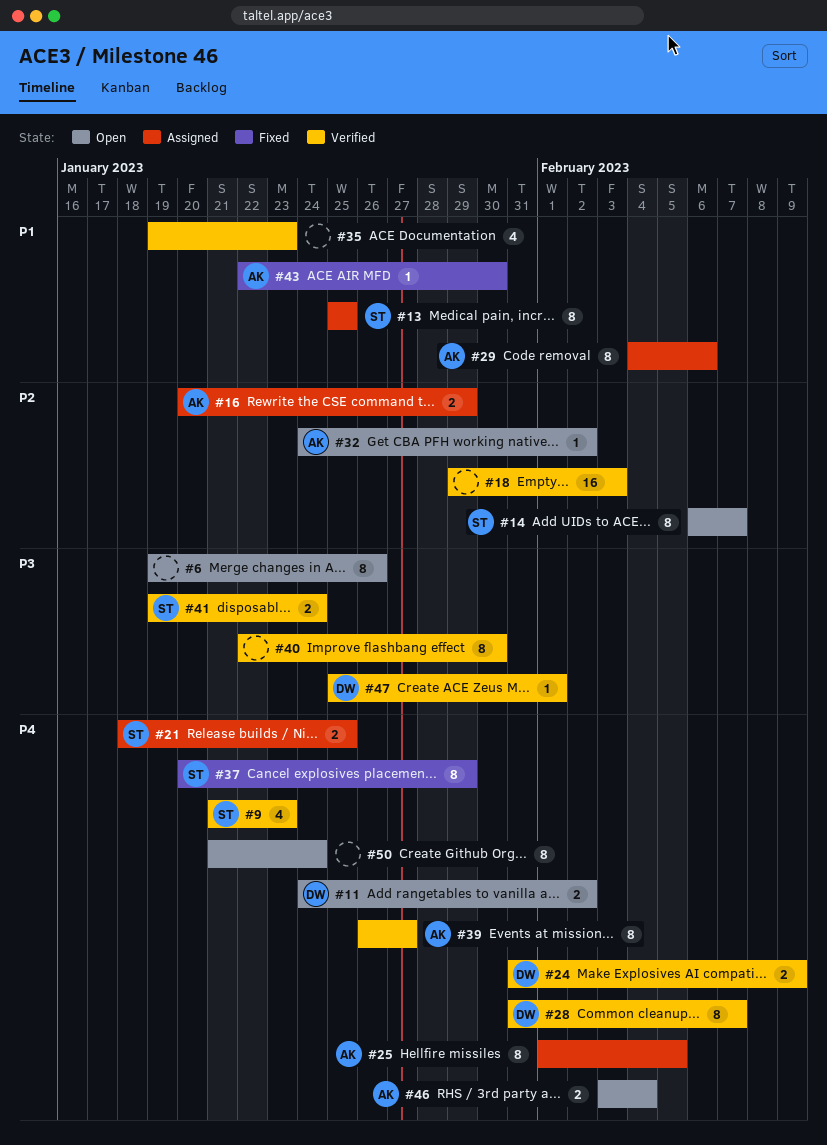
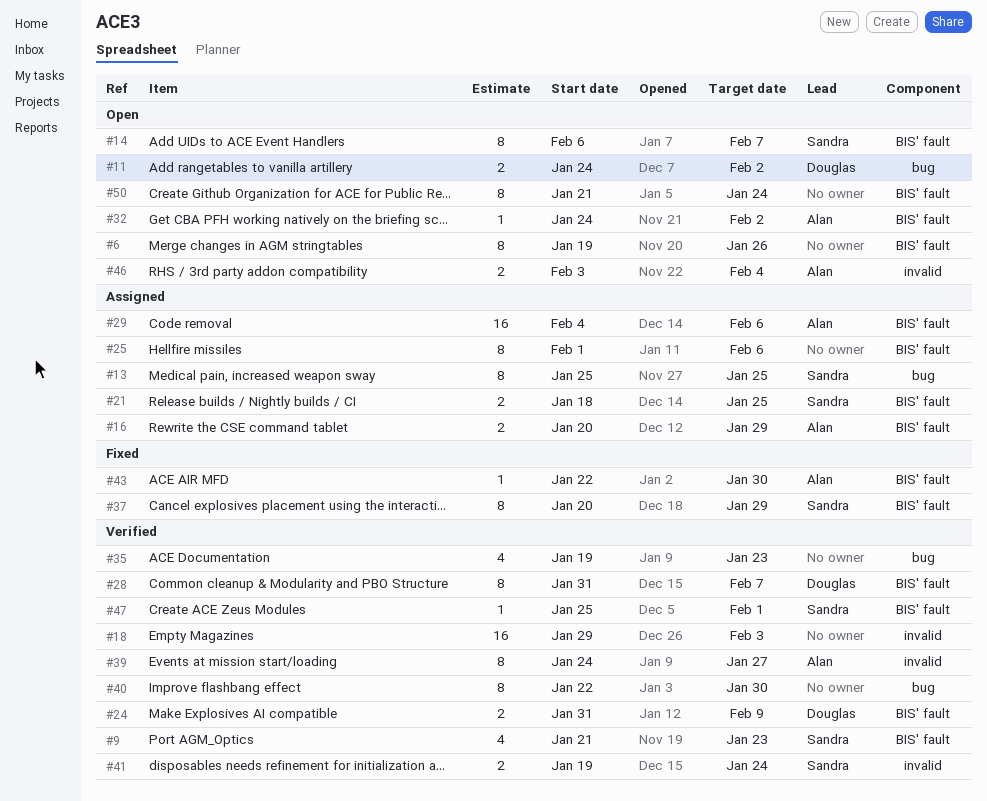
#25, owner: Alan -> none
#25, due: Feb 5 -> Feb 6
#29, estimate: 8 -> 16
#39, start: Jan 26 -> Jan 24
#47, owner: Douglas -> Sandra

